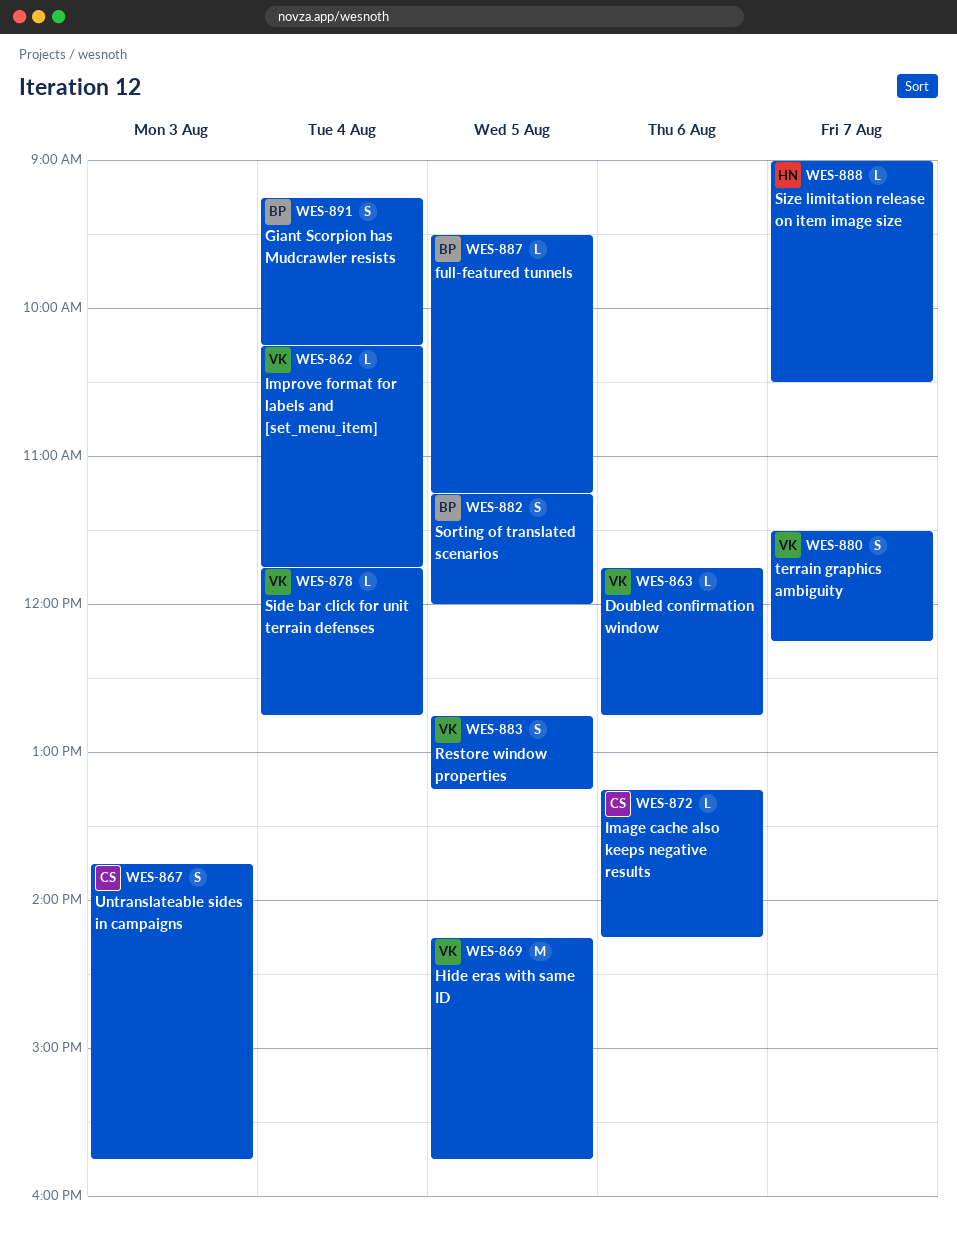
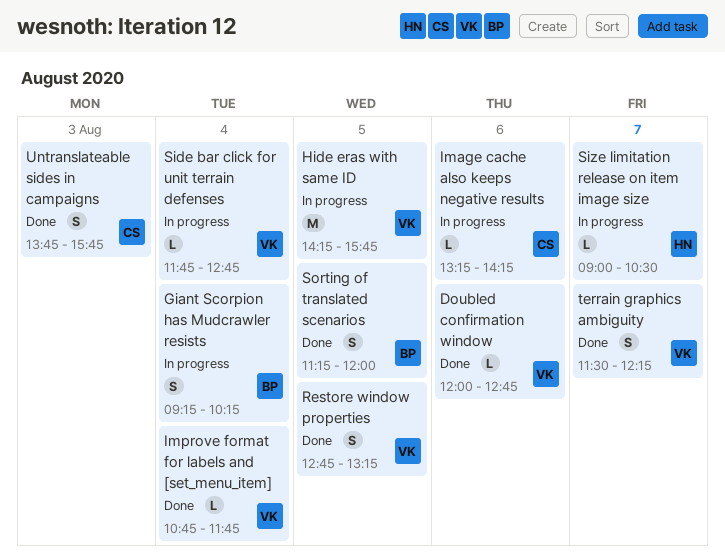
Doubled confirmation window, begins: 11:45 -> 12:00
full-featured tunnels: present -> none
Improve format for labels and [set_menu_item], begins: 10:15 -> 10:45

